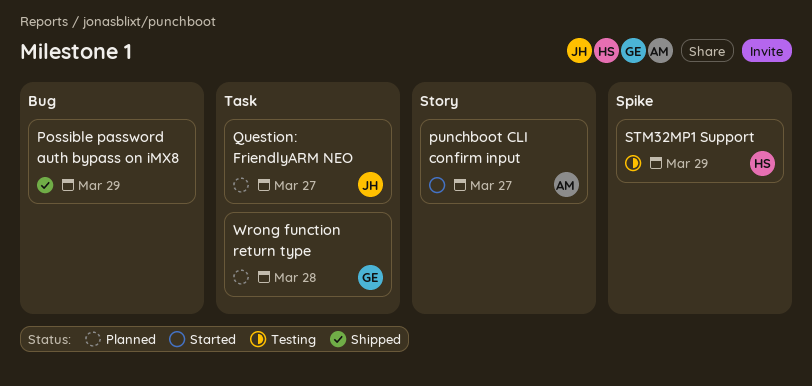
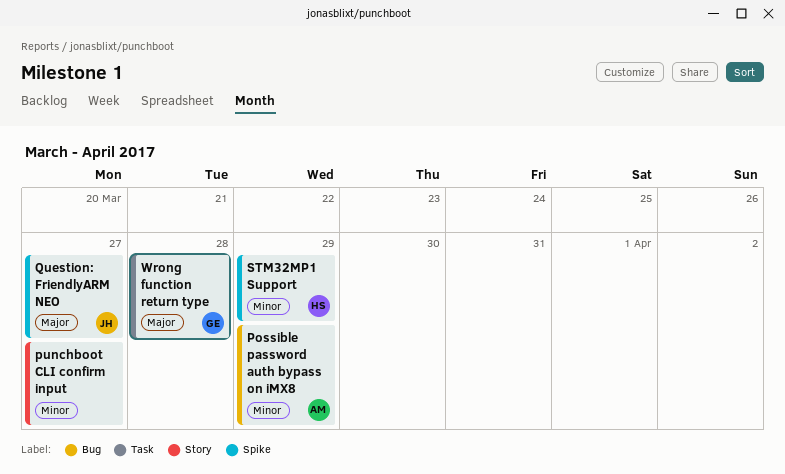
Possible password auth bypass on iMX8, owner: none -> AM
punchboot CLI confirm input, owner: AM -> none
Question: FriendlyARM NEO, label: Task -> Spike

